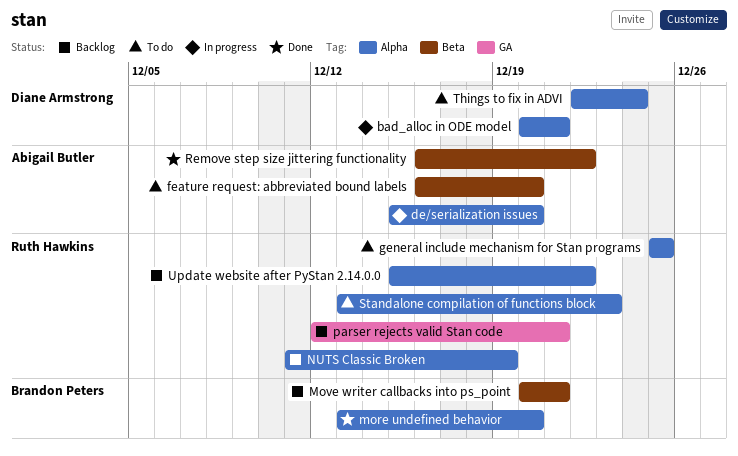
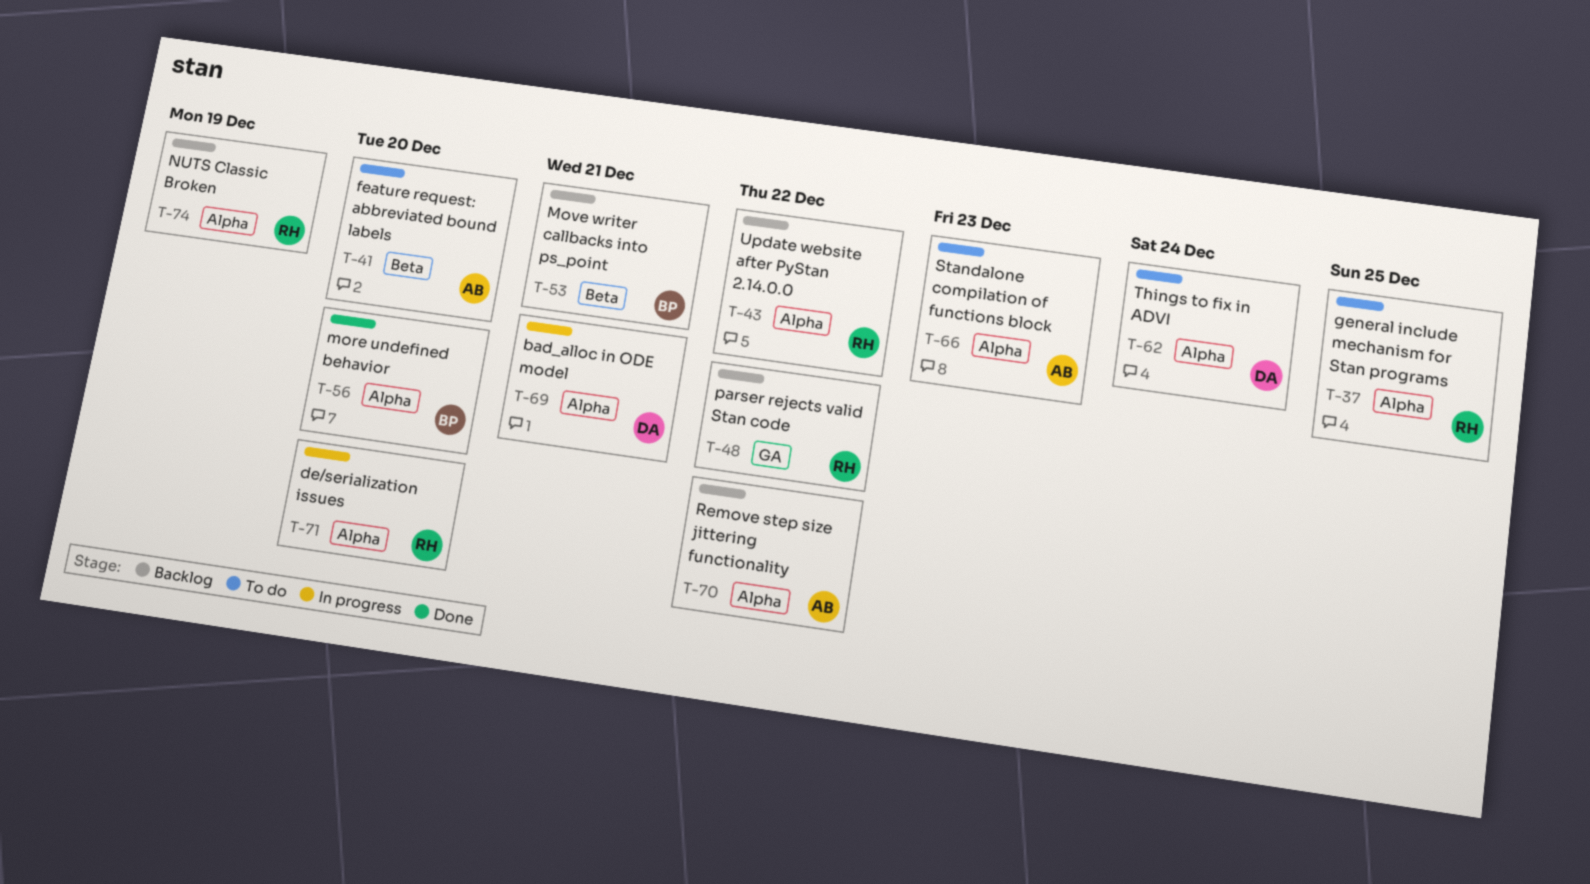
de/serialization issues, owner: Abigail Butler -> Ruth Hawkins
parser rejects valid Stan code, due: Dec 21 -> Dec 22
Remove step size jittering functionality, status: Done -> Backlog
Remove step size jittering functionality, label: Beta -> Alpha
Standalone compilation of functions block, owner: Ruth Hawkins -> Abigail Butler

